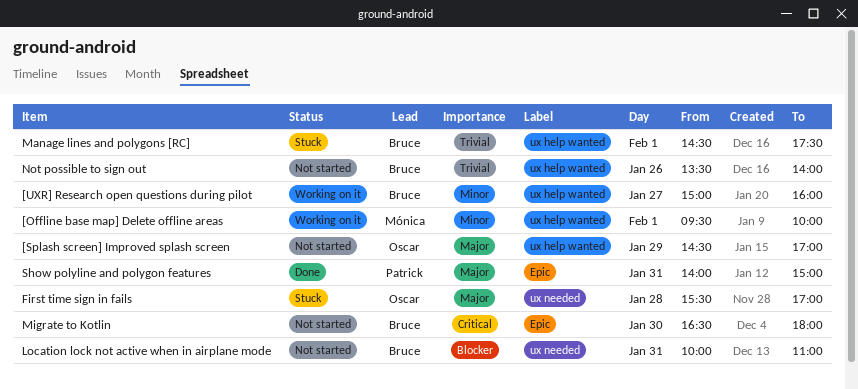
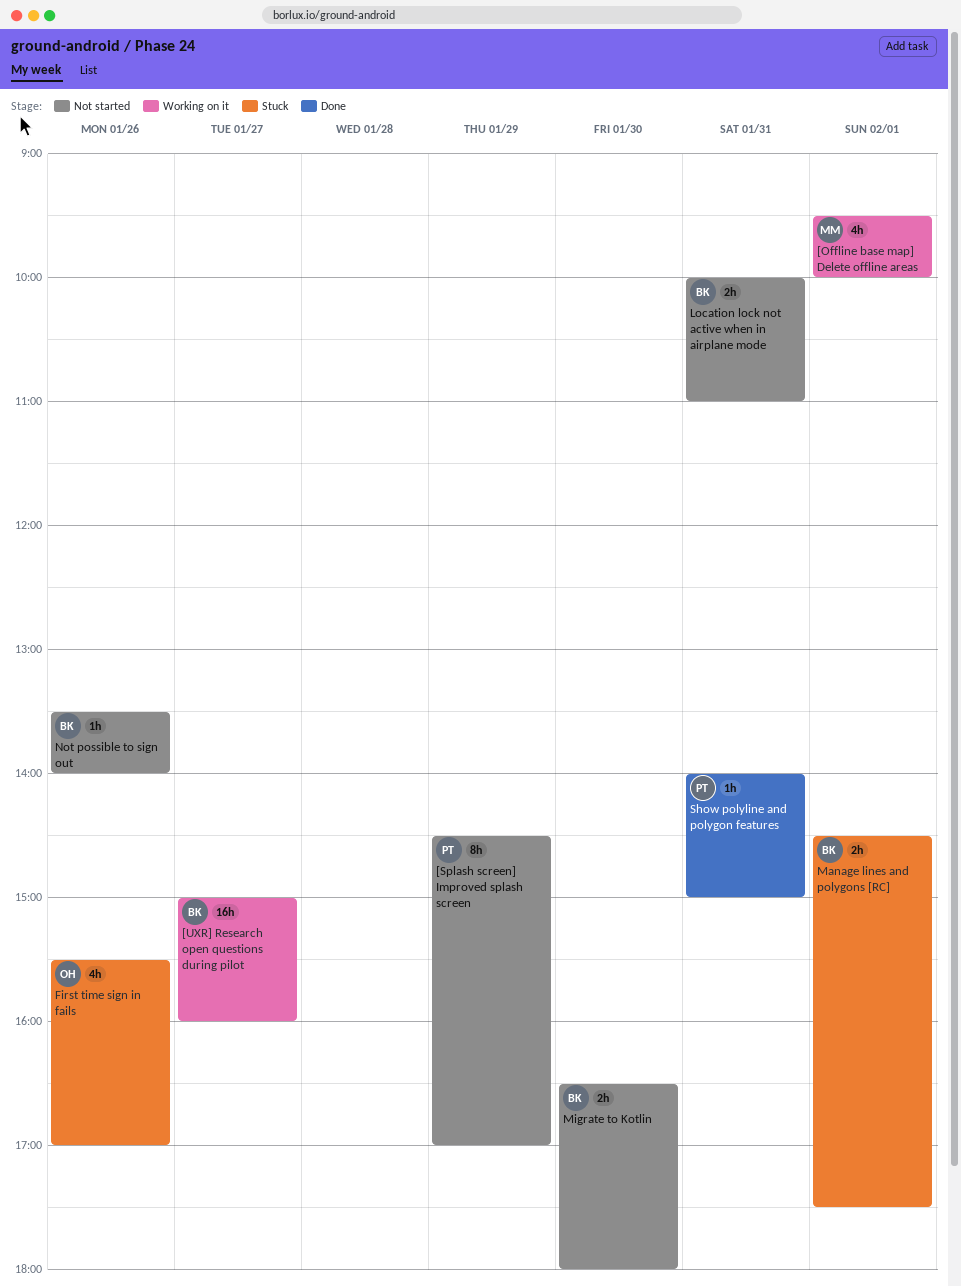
[Splash screen] Improved splash screen, owner: Oscar -> Patrick
First time sign in fails, day: Jan 28 -> Jan 26

